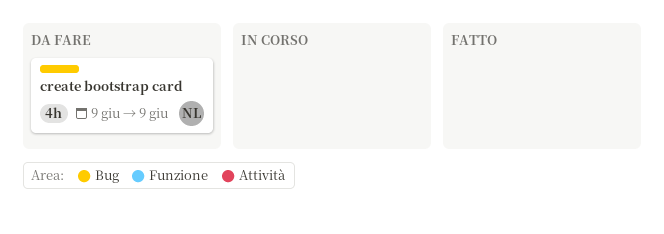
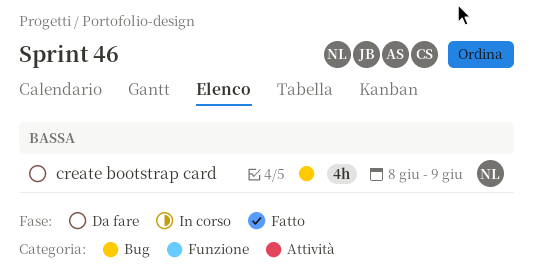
create bootstrap card, start: Jun 9 -> Jun 8

